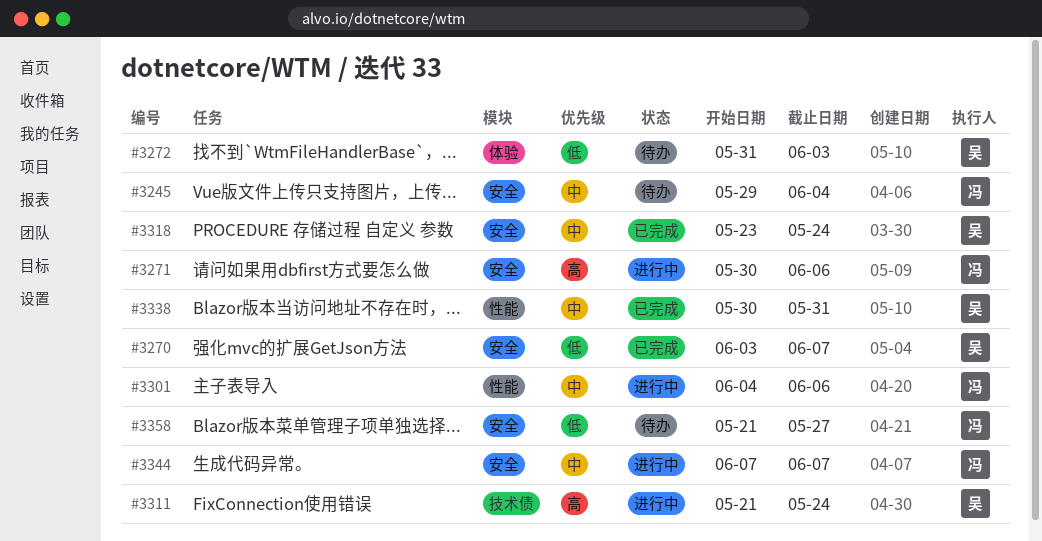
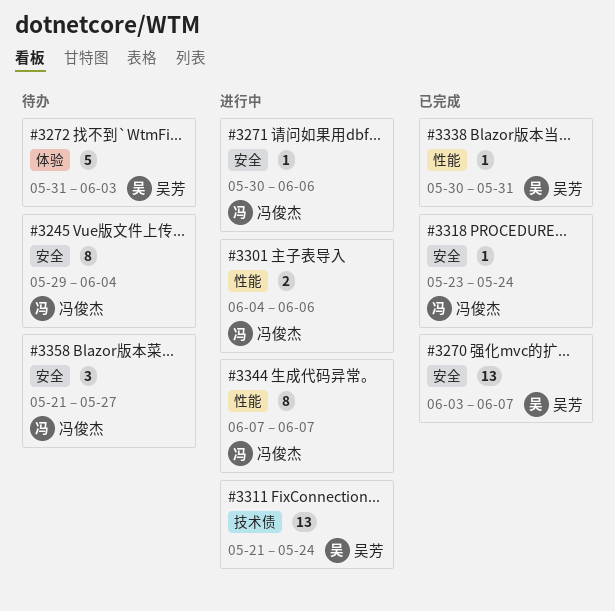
#3318, owner: 吴芳 -> 冯俊杰
#3344, label: 安全 -> 性能

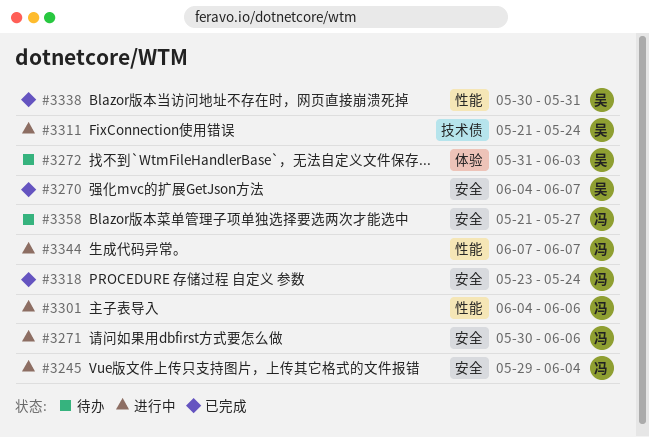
#3245, status: 待办 -> 进行中
#3270, start: Jun 3 -> Jun 4

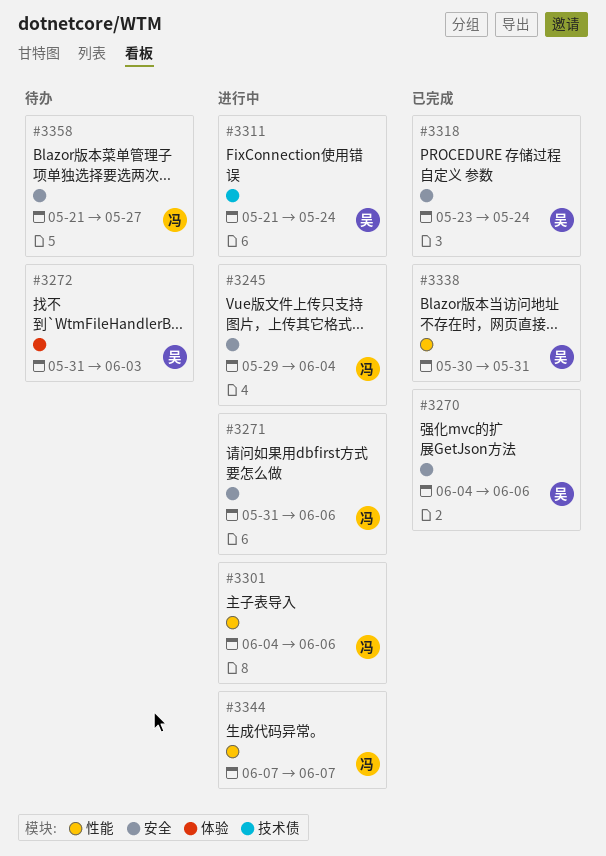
#3270, due: Jun 7 -> Jun 6
#3271, start: May 30 -> May 31
#3318, owner: 冯 -> 吴

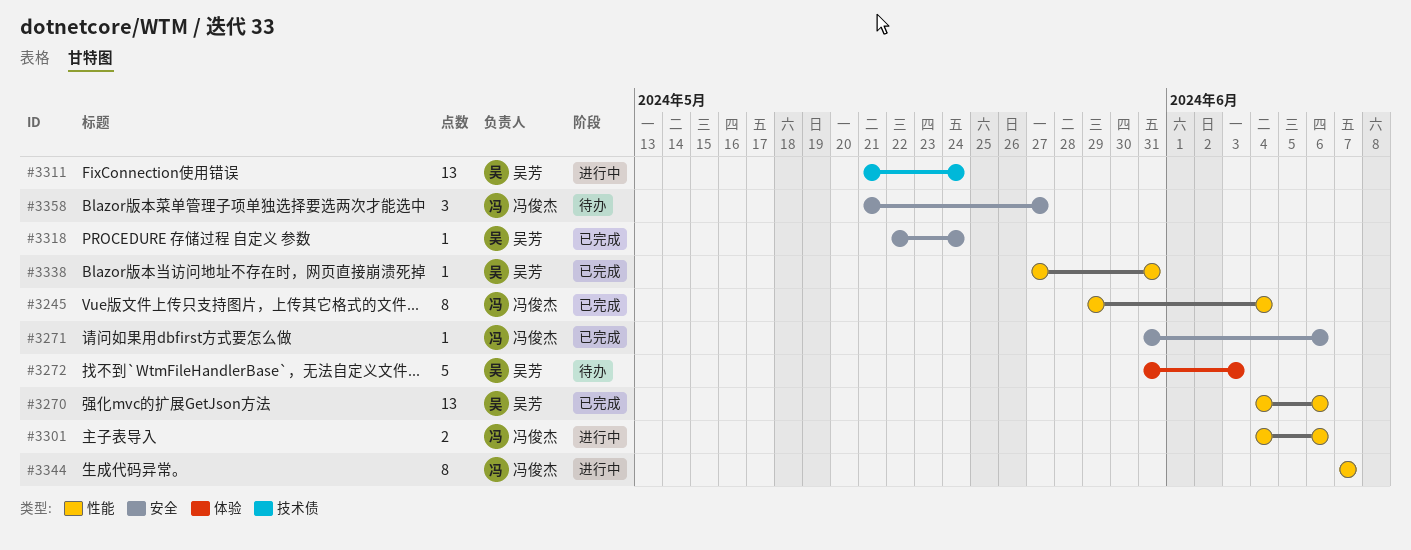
#3245, status: 进行中 -> 已完成
#3245, label: 安全 -> 性能
#3270, label: 安全 -> 性能
#3271, status: 进行中 -> 已完成
#3318, start: May 23 -> May 22
#3338, start: May 30 -> May 27

